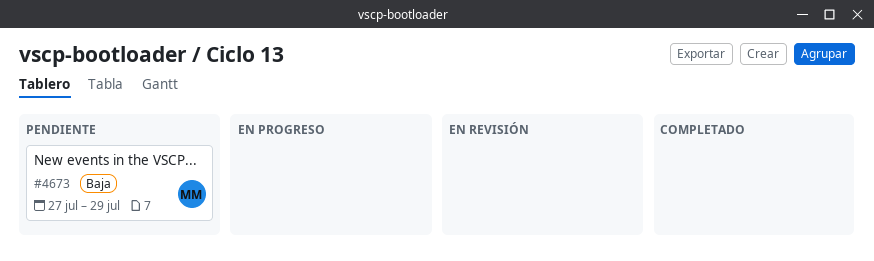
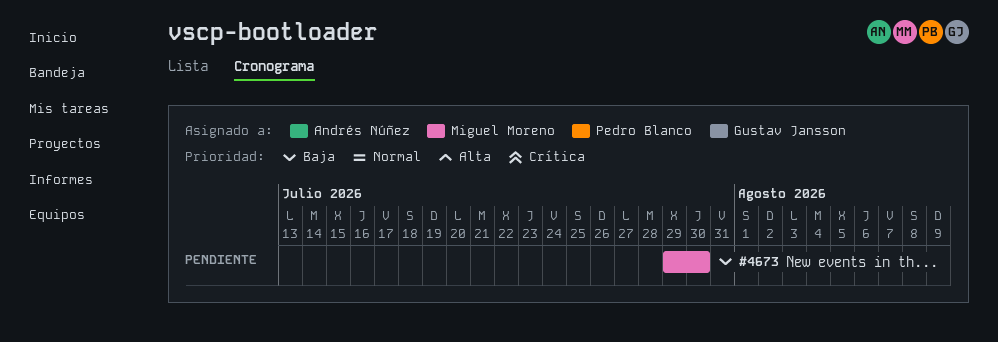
#4673, start: Jul 27 -> Jul 29
#4673, due: Jul 29 -> Jul 30

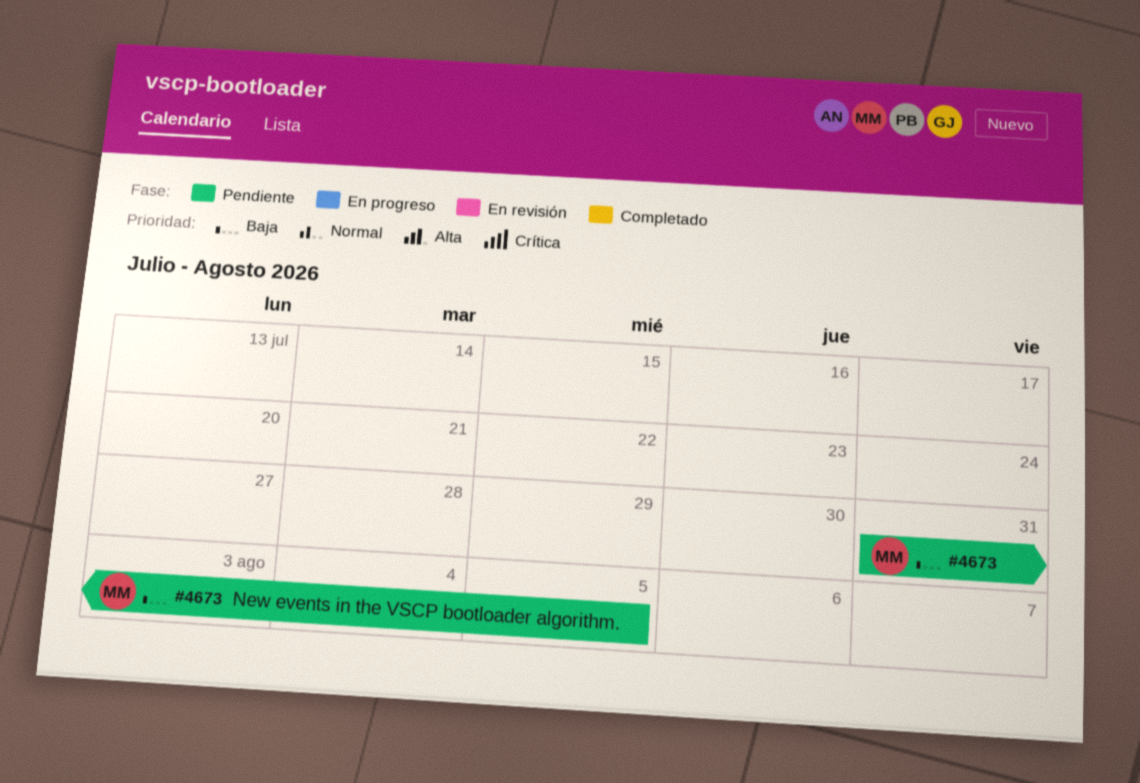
#4673, start: Jul 29 -> Jul 31
#4673, due: Jul 30 -> Aug 5

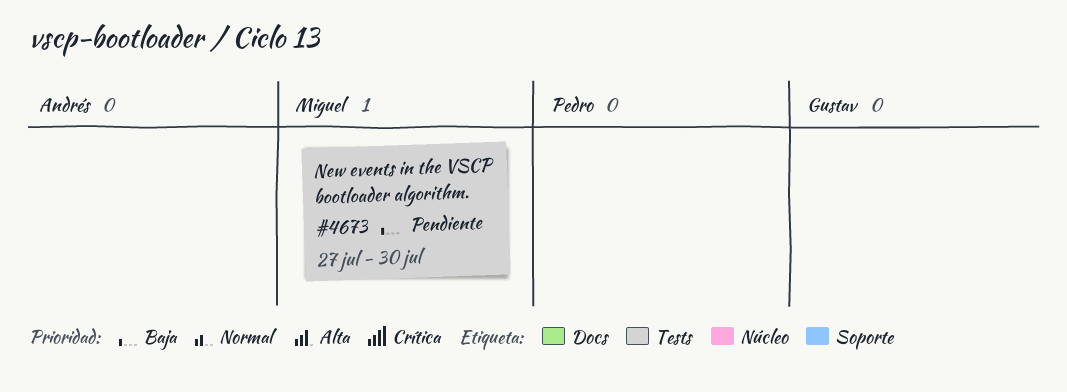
#4673, start: Jul 31 -> Jul 27
#4673, due: Aug 5 -> Jul 30

